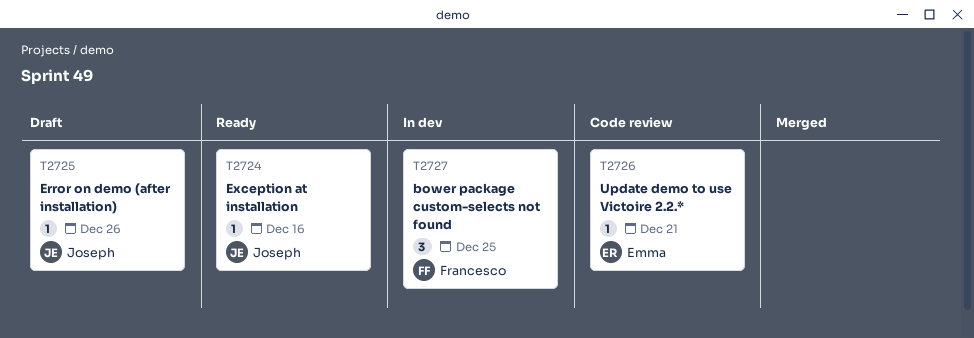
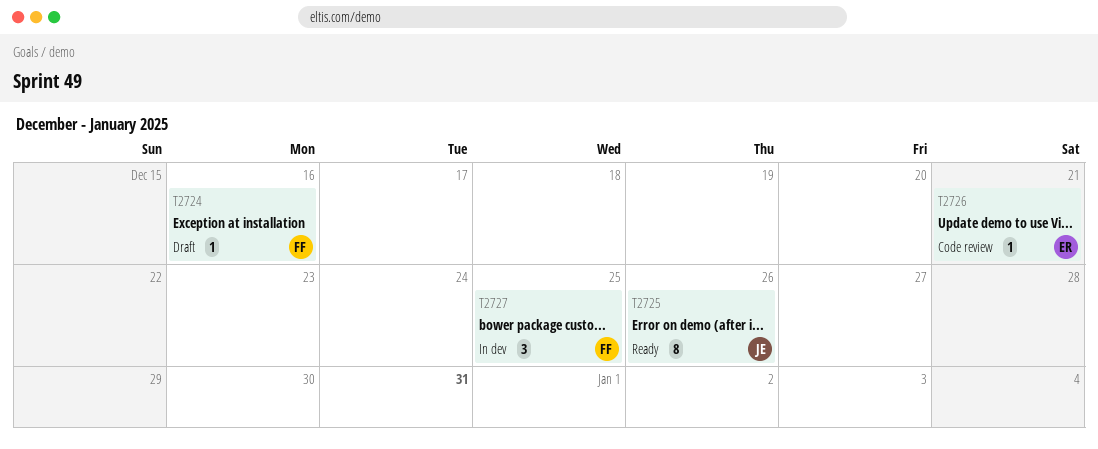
T2724, status: Ready -> Draft
T2724, owner: Joseph -> Francesco
T2725, status: Draft -> Ready
T2725, estimate: 1 -> 8

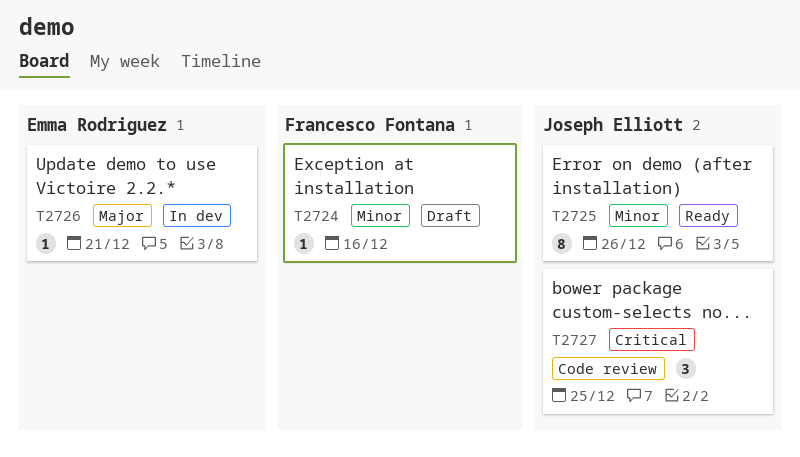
T2726, status: Code review -> In dev
T2727, status: In dev -> Code review
T2727, owner: Francesco Fontana -> Joseph Elliott

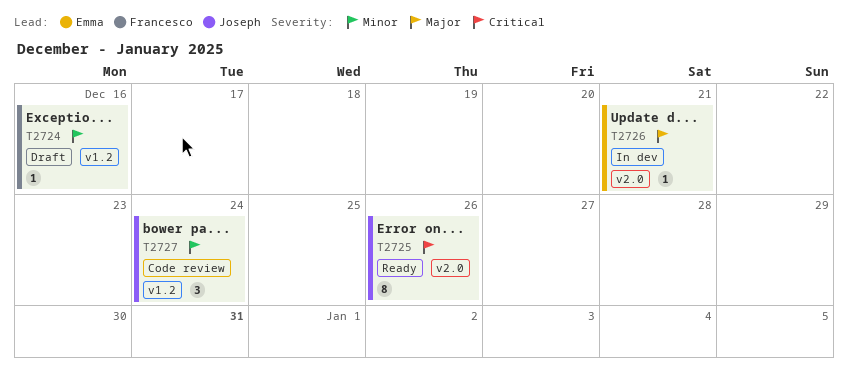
T2725, priority: Minor -> Critical
T2727, priority: Critical -> Minor
T2727, due: Dec 25 -> Dec 24

